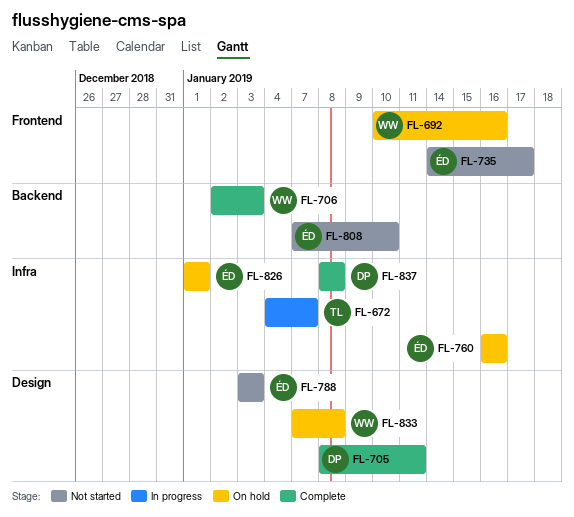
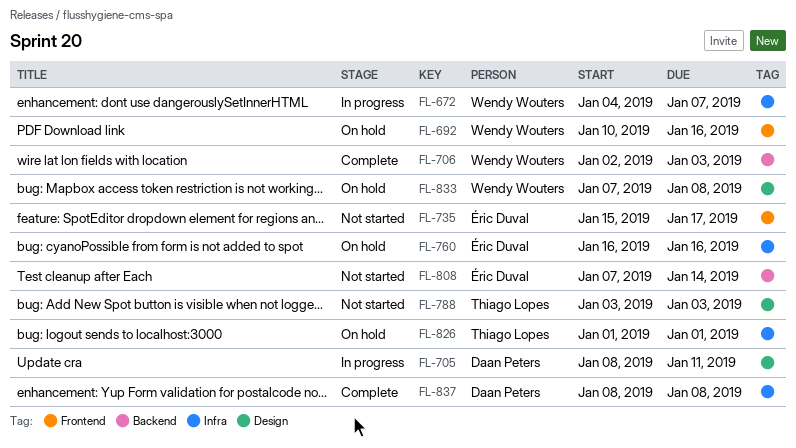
FL-672, owner: Thiago Lopes -> Wendy Wouters
FL-705, status: Complete -> In progress
FL-735, start: Jan 14 -> Jan 15
FL-788, owner: Éric Duval -> Thiago Lopes
FL-808, due: Jan 10 -> Jan 14
FL-826, owner: Éric Duval -> Thiago Lopes

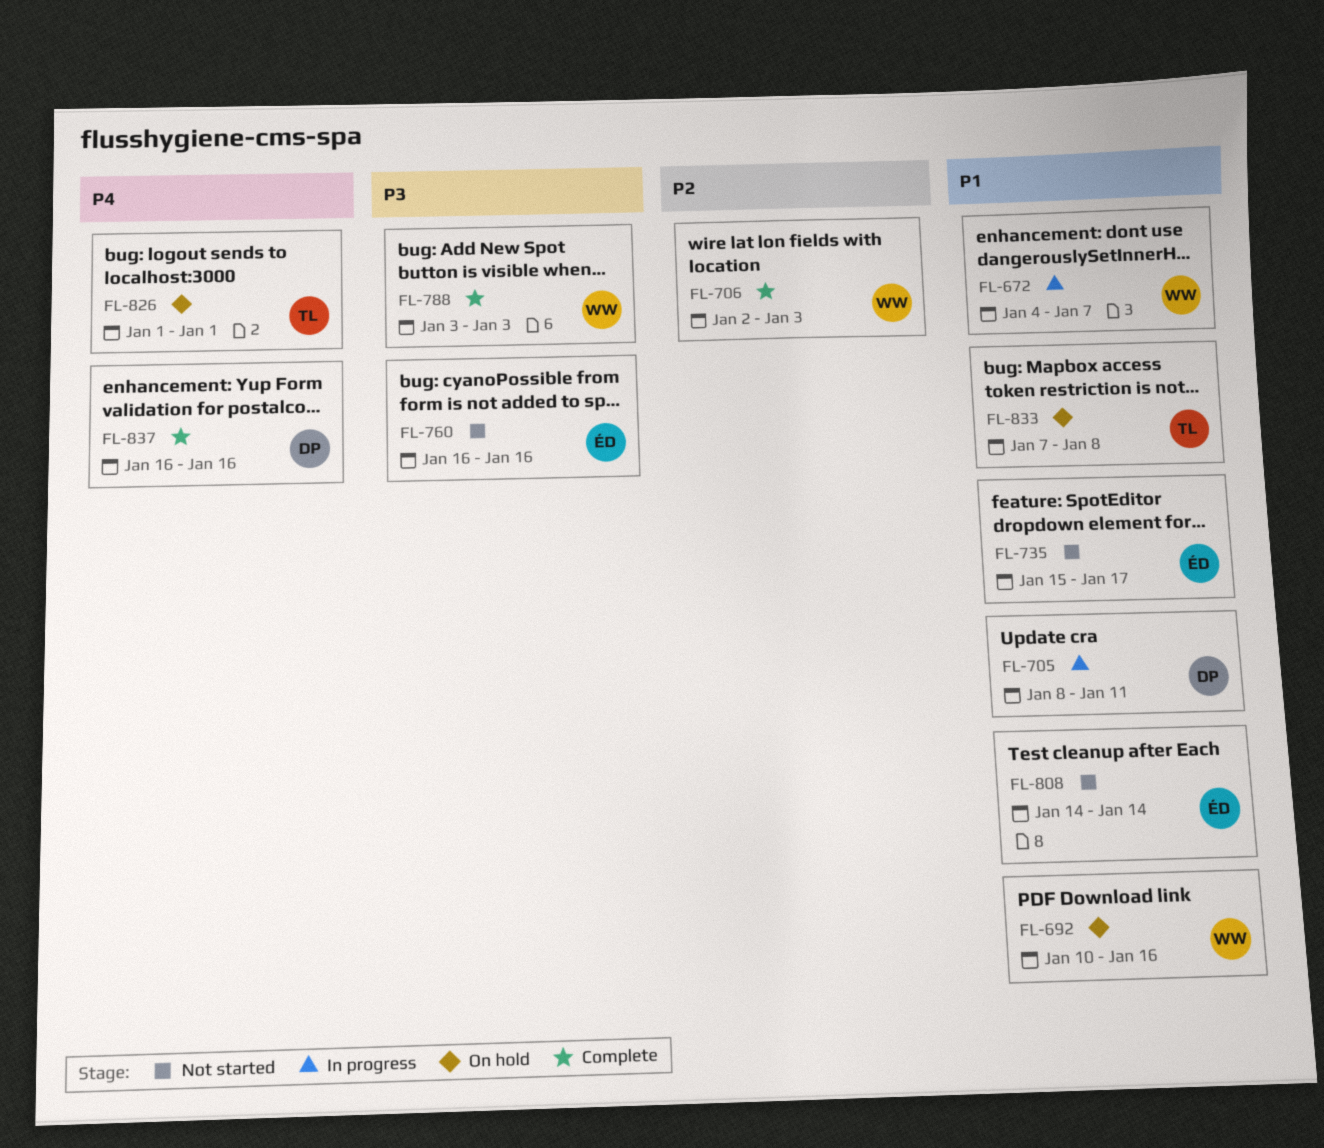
FL-760, status: On hold -> Not started
FL-788, status: Not started -> Complete
FL-788, owner: Thiago Lopes -> Wendy Wouters
FL-808, start: Jan 7 -> Jan 14
FL-833, owner: Wendy Wouters -> Thiago Lopes
FL-837, start: Jan 8 -> Jan 16
FL-837, due: Jan 8 -> Jan 16

